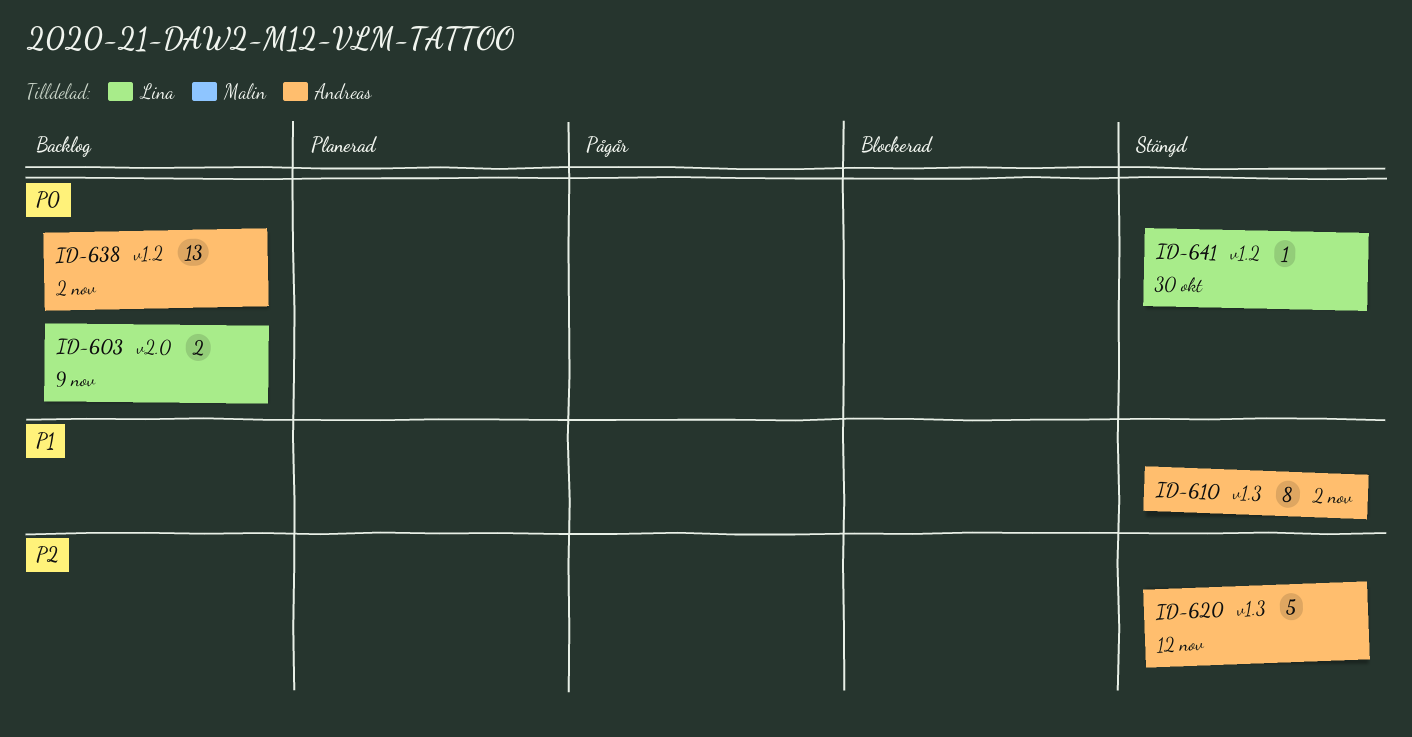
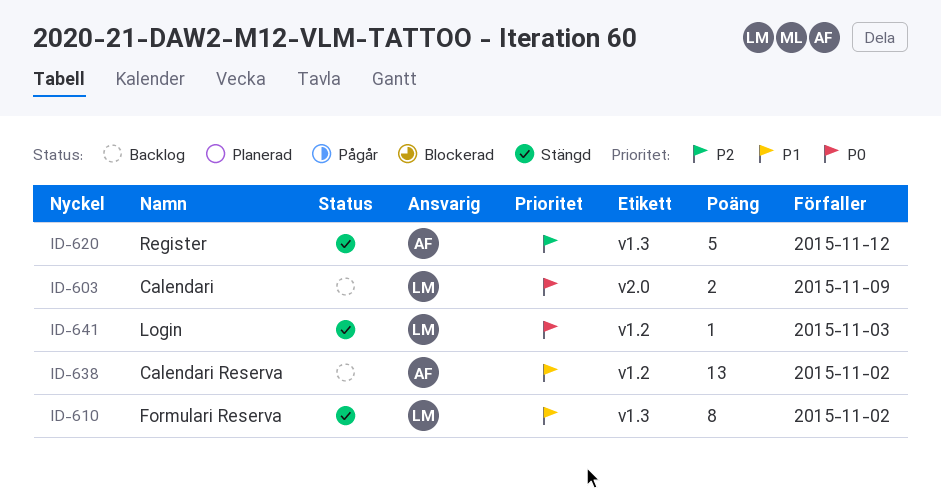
ID-610, owner: Andreas -> Lina
ID-638, priority: P0 -> P1
ID-641, due: Oct 30 -> Nov 3

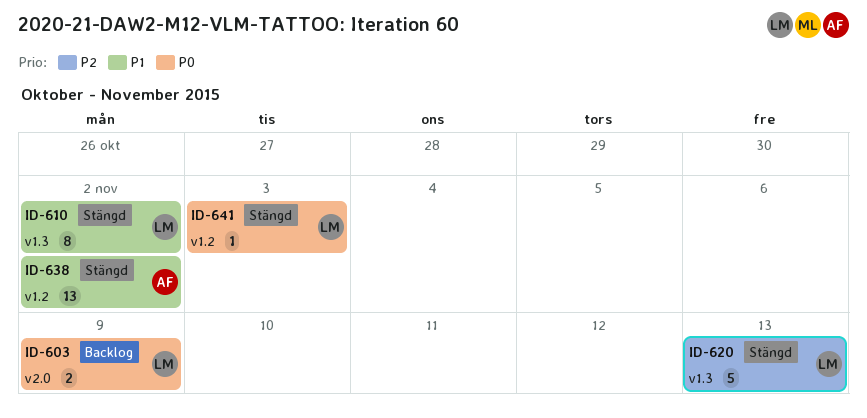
ID-620, owner: AF -> LM
ID-620, due: Nov 12 -> Nov 13
ID-638, status: Backlog -> Stängd

